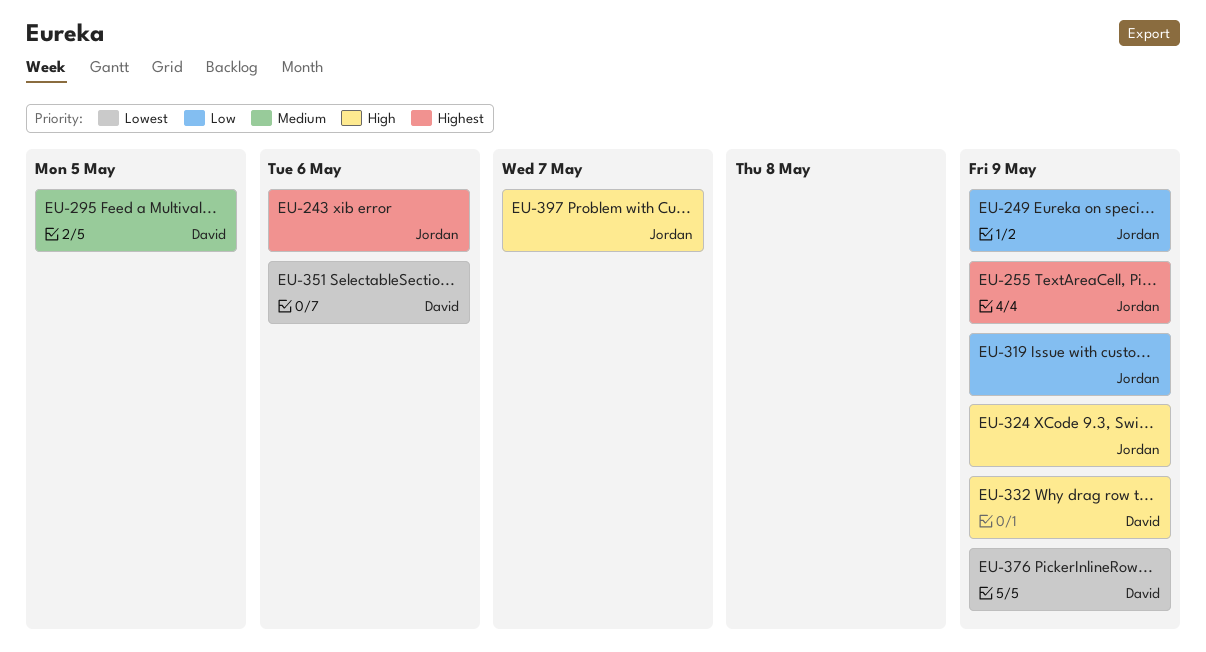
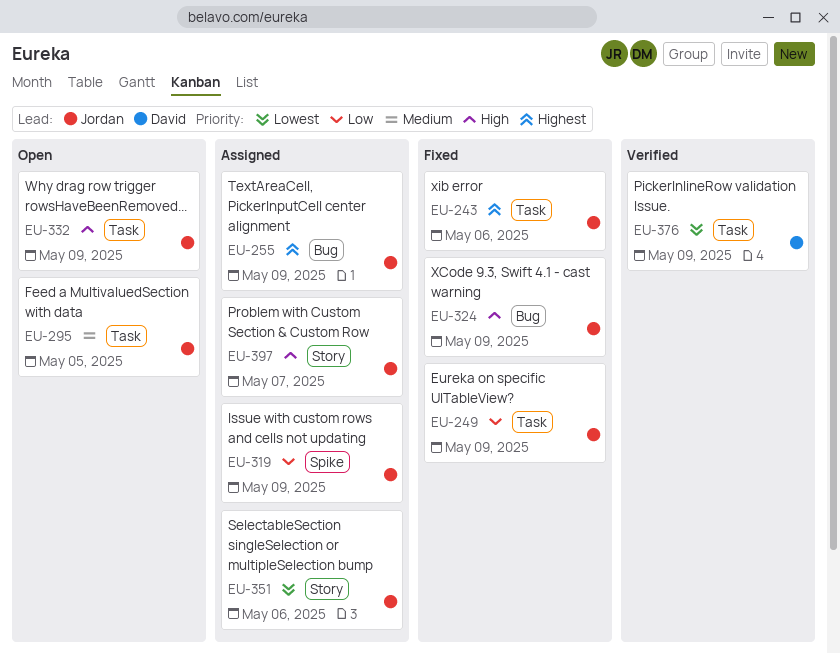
EU-295, owner: David -> Jordan
EU-332, owner: David -> Jordan
EU-351, owner: David -> Jordan

